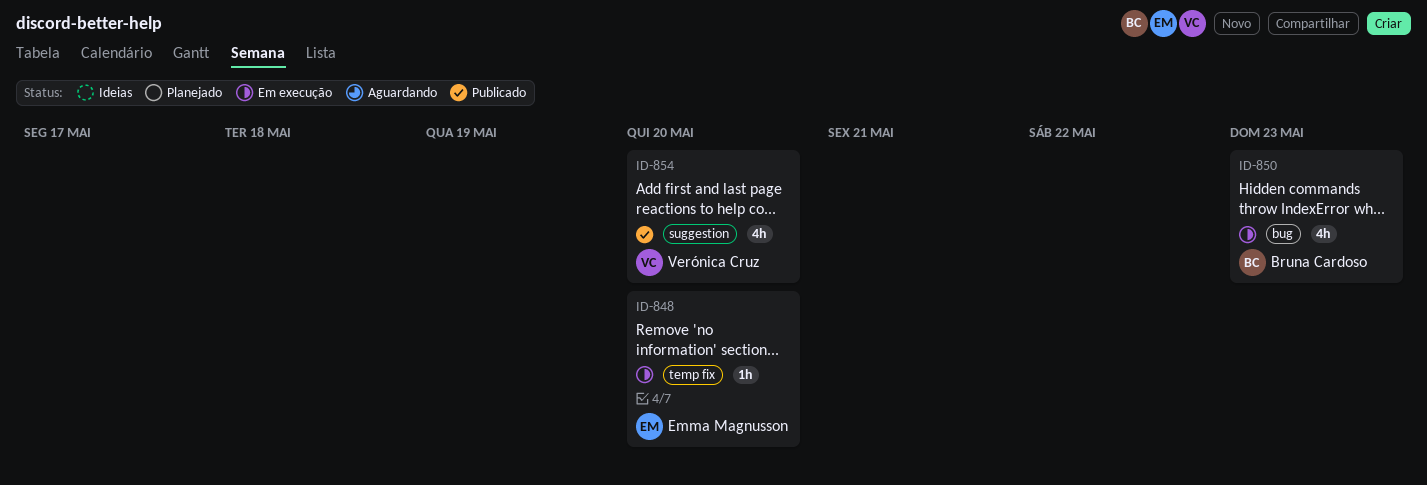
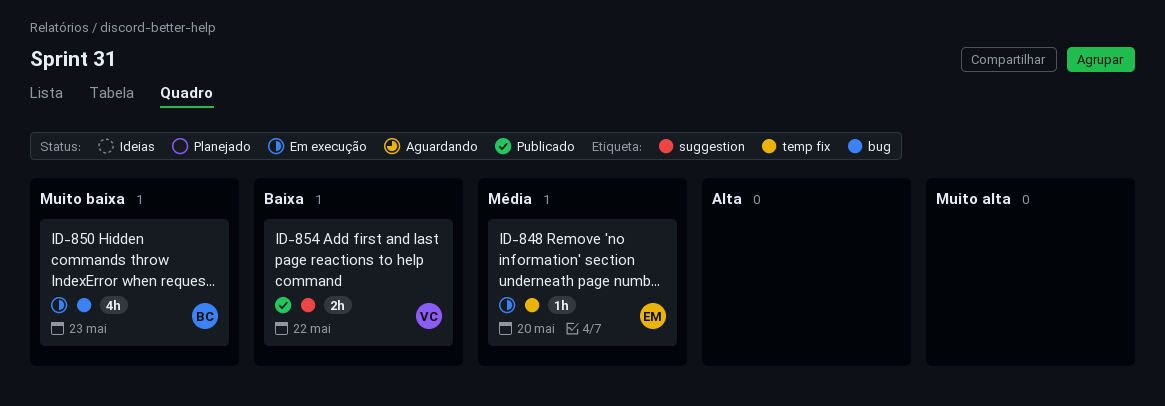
ID-854, estimate: 4h -> 2h
ID-854, due: May 20 -> May 22

